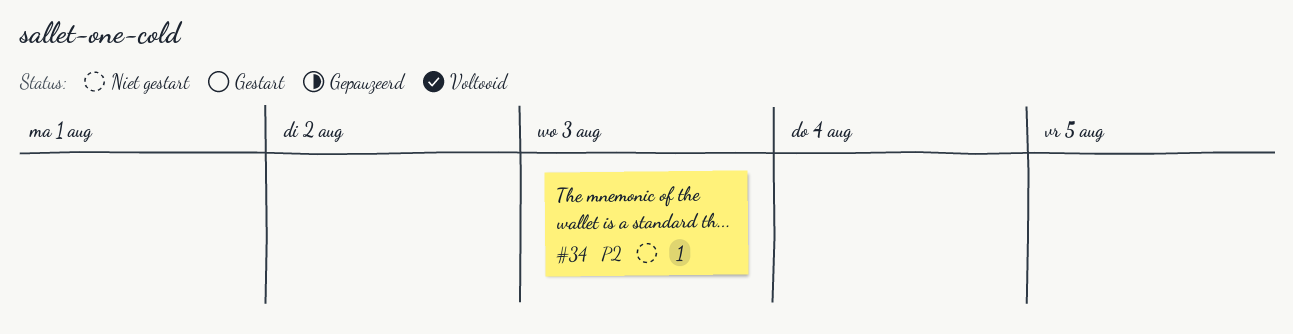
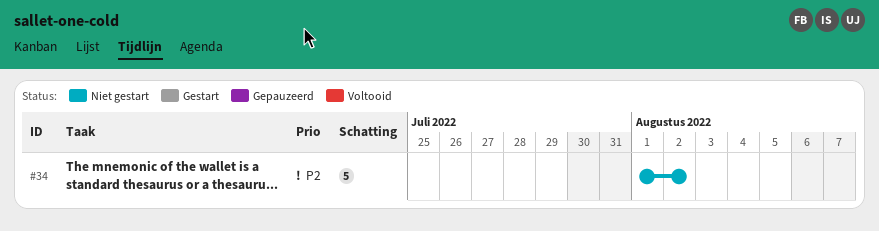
#34, estimate: 1 -> 5
#34, due: Aug 3 -> Aug 2

